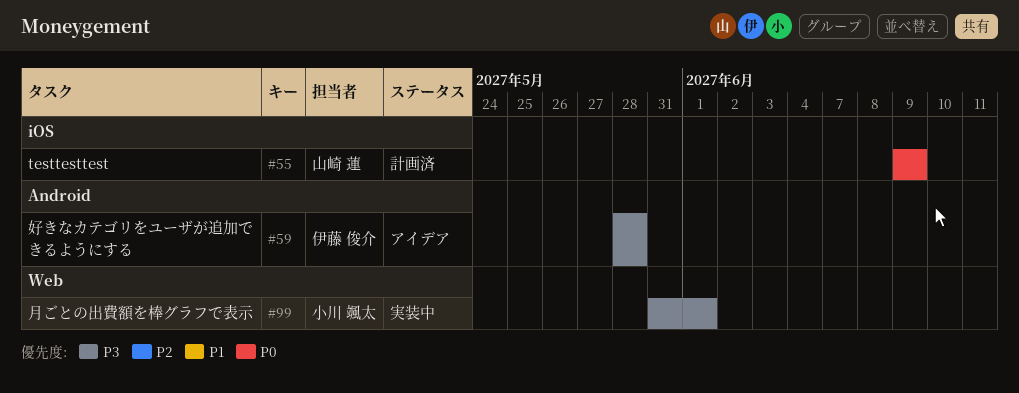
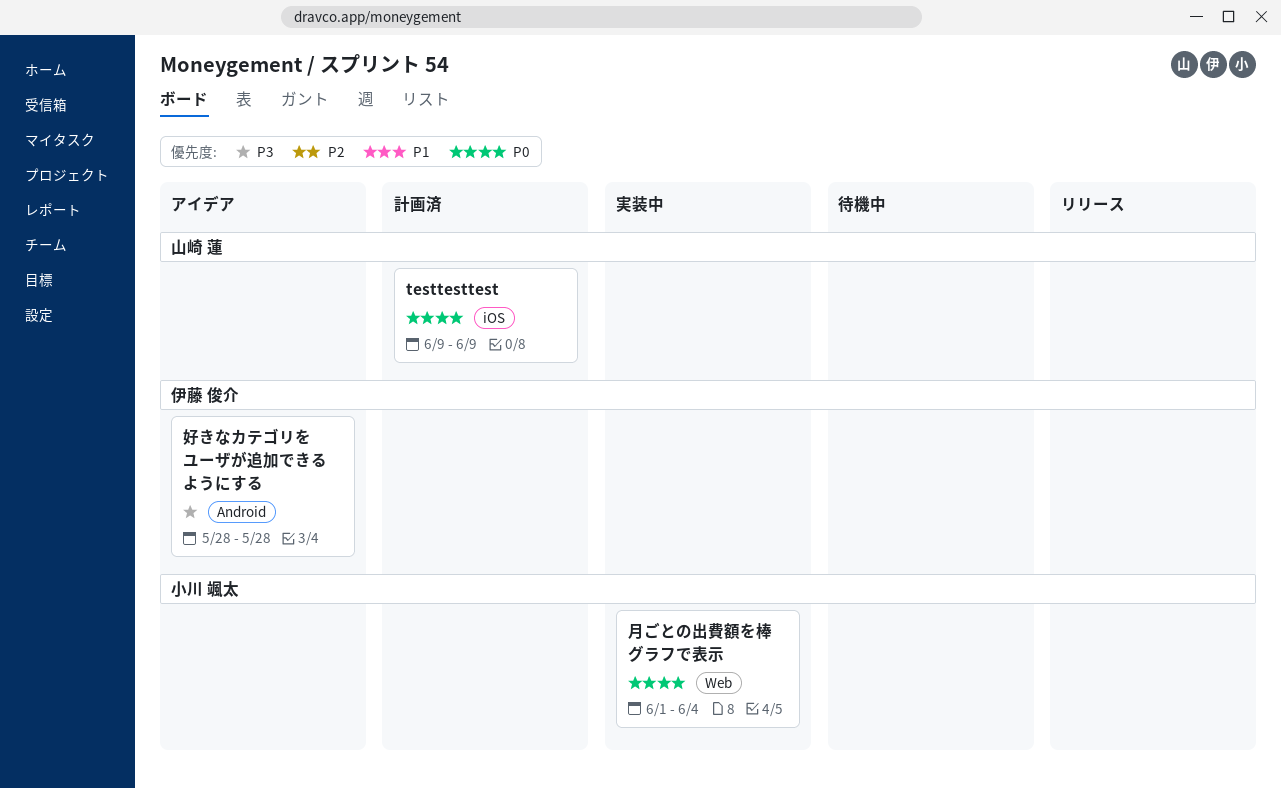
月ごとの出費額を棒グラフで表示, priority: P3 -> P0
月ごとの出費額を棒グラフで表示, start: May 31 -> Jun 1
月ごとの出費額を棒グラフで表示, due: Jun 1 -> Jun 4

